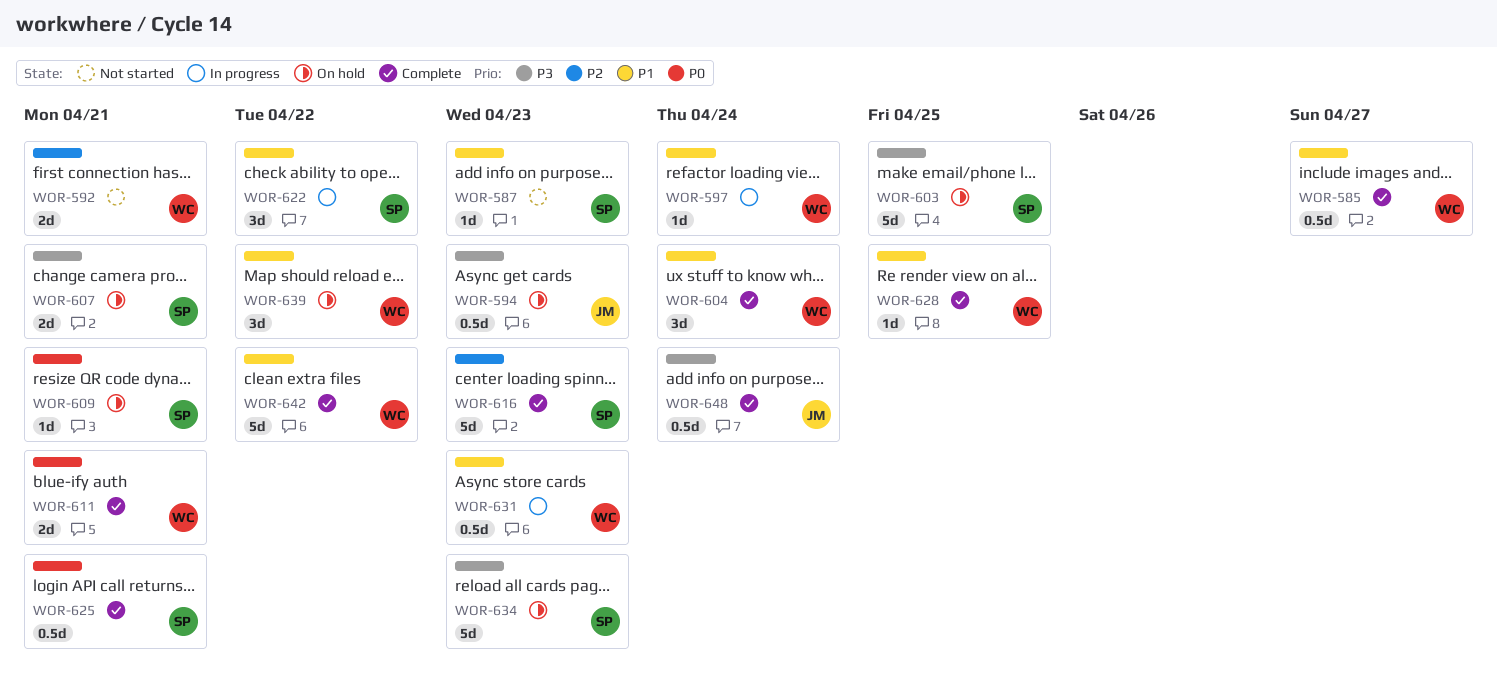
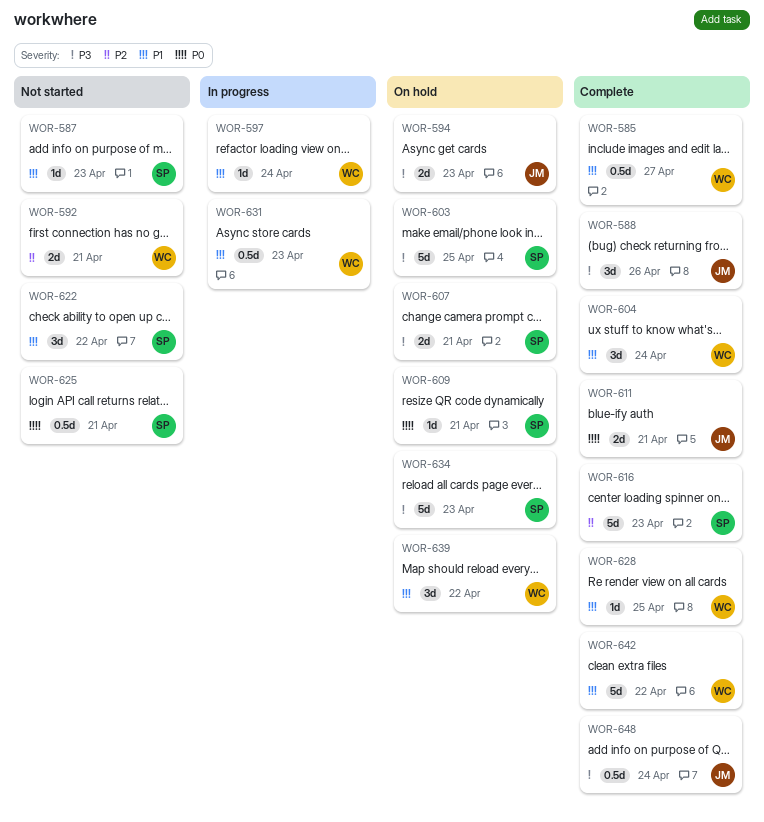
WOR-588: none -> present
WOR-594, estimate: 0.5d -> 2d
WOR-611, owner: WC -> JM
WOR-622, status: In progress -> Not started
WOR-625, status: Complete -> Not started

